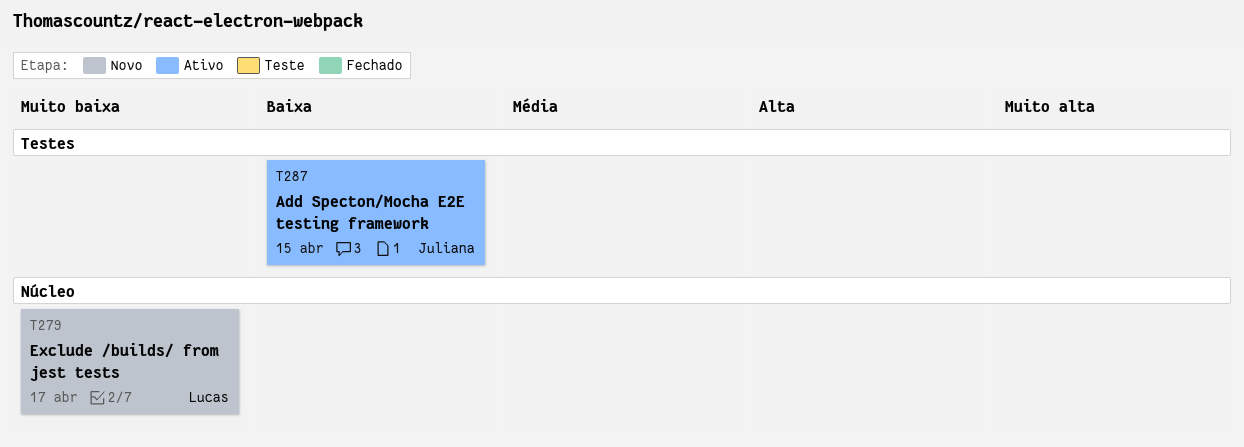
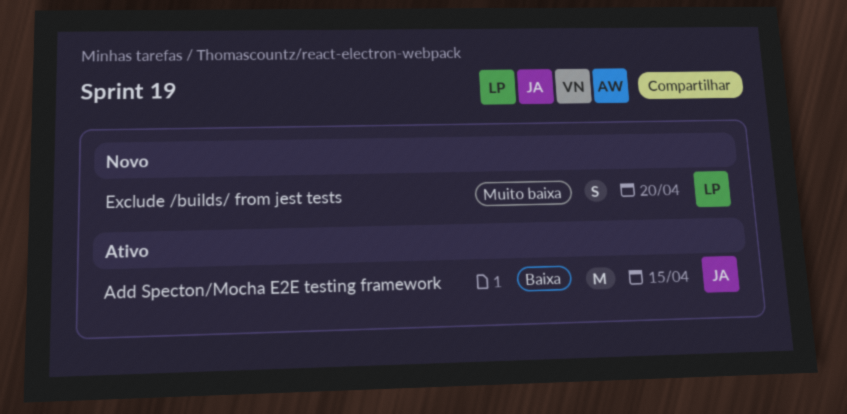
Exclude /builds/ from jest tests, due: Apr 17 -> Apr 20

